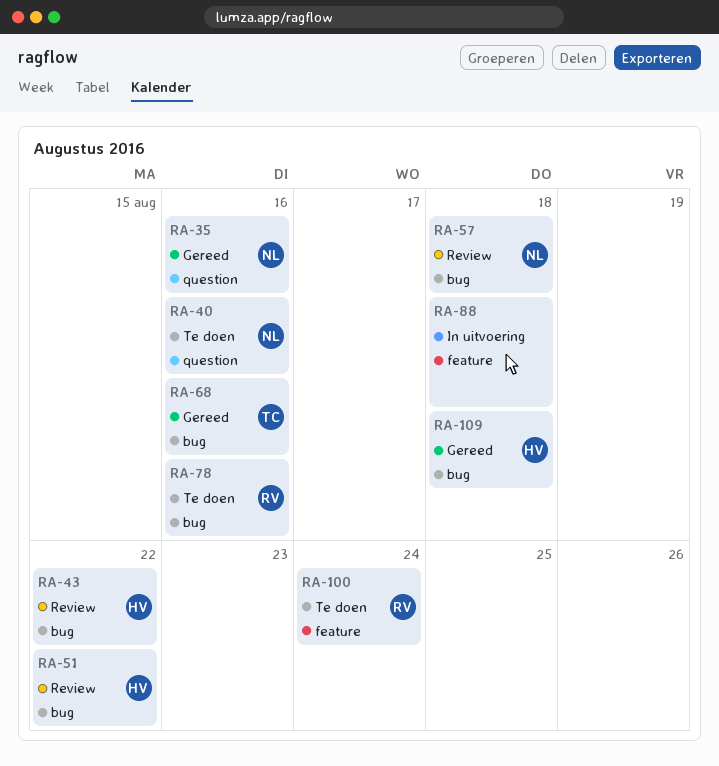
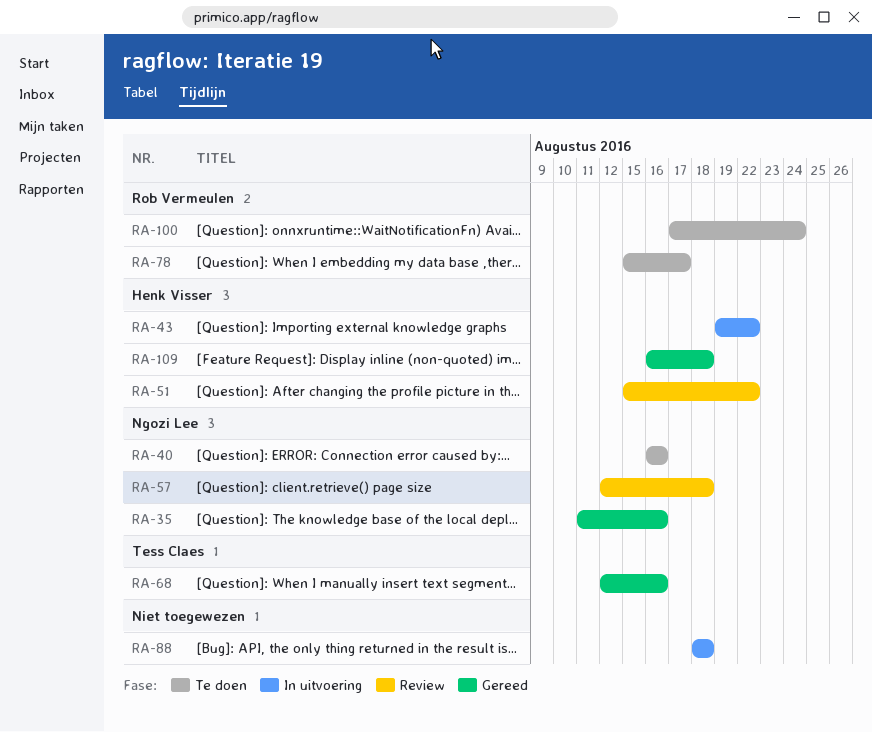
RA-43, status: Review -> In uitvoering
RA-78, due: Aug 16 -> Aug 17

